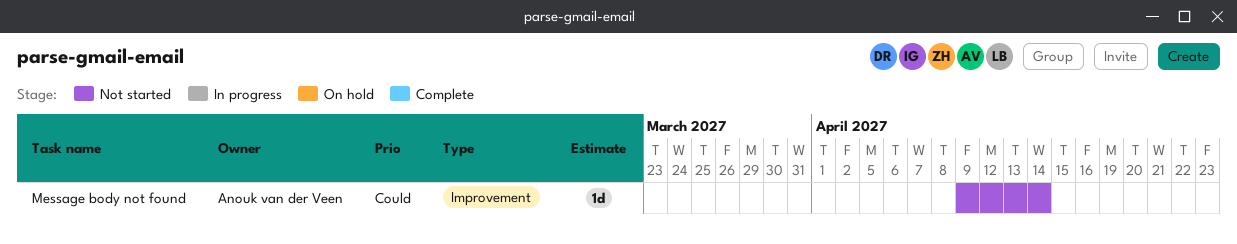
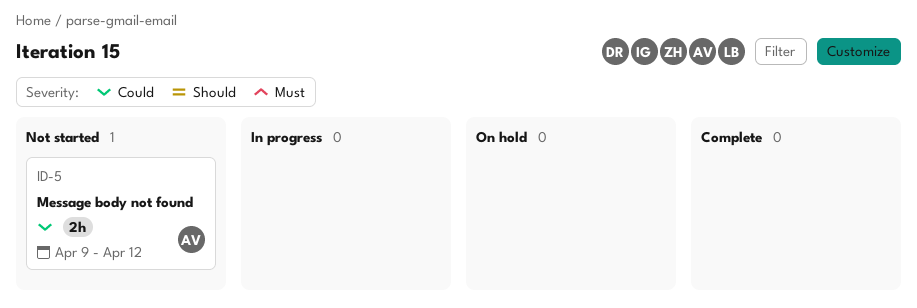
Message body not found, estimate: 1d -> 2h
Message body not found, due: Apr 14 -> Apr 12

